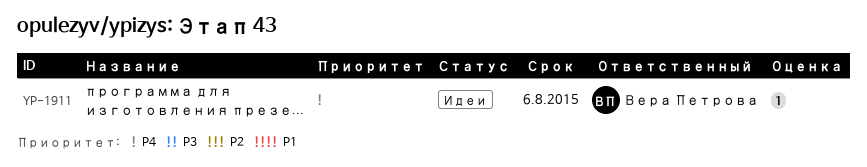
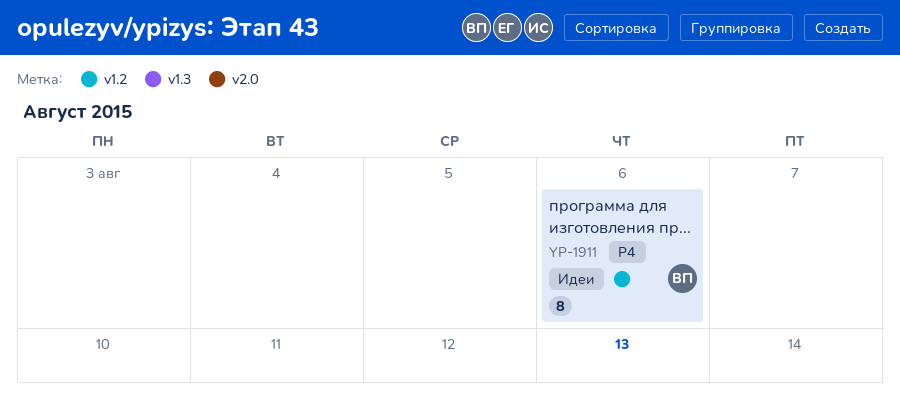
YP-1911, estimate: 1 -> 8

